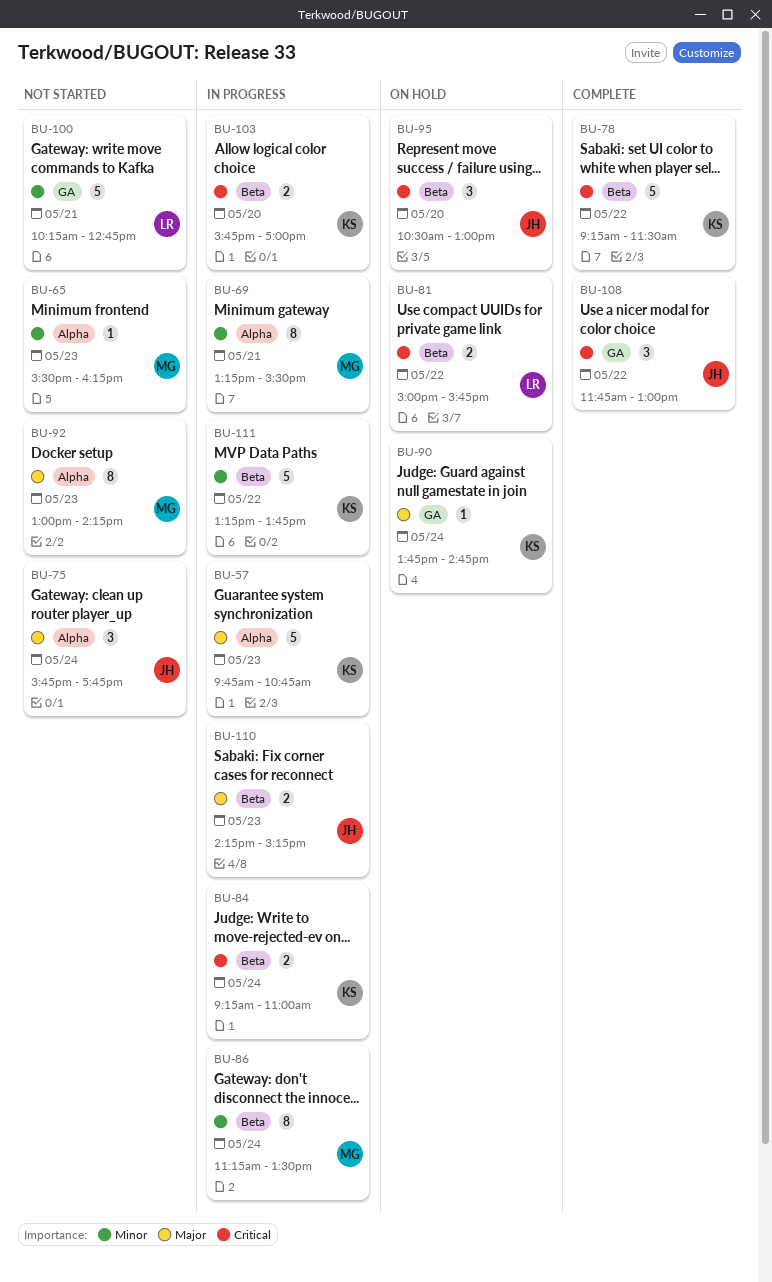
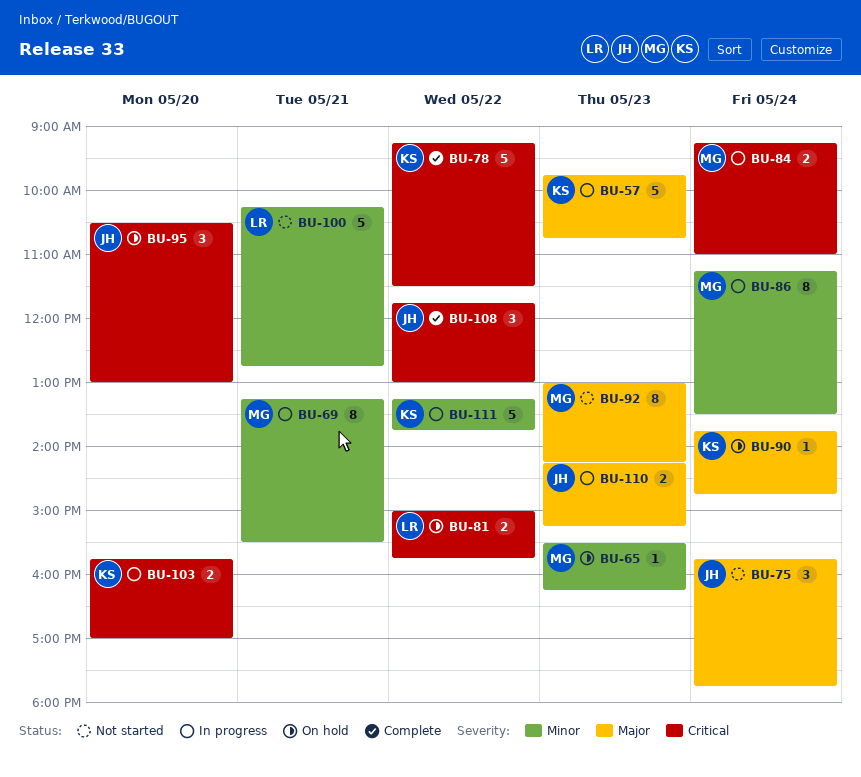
BU-65, status: Not started -> On hold
BU-84, owner: KS -> MG

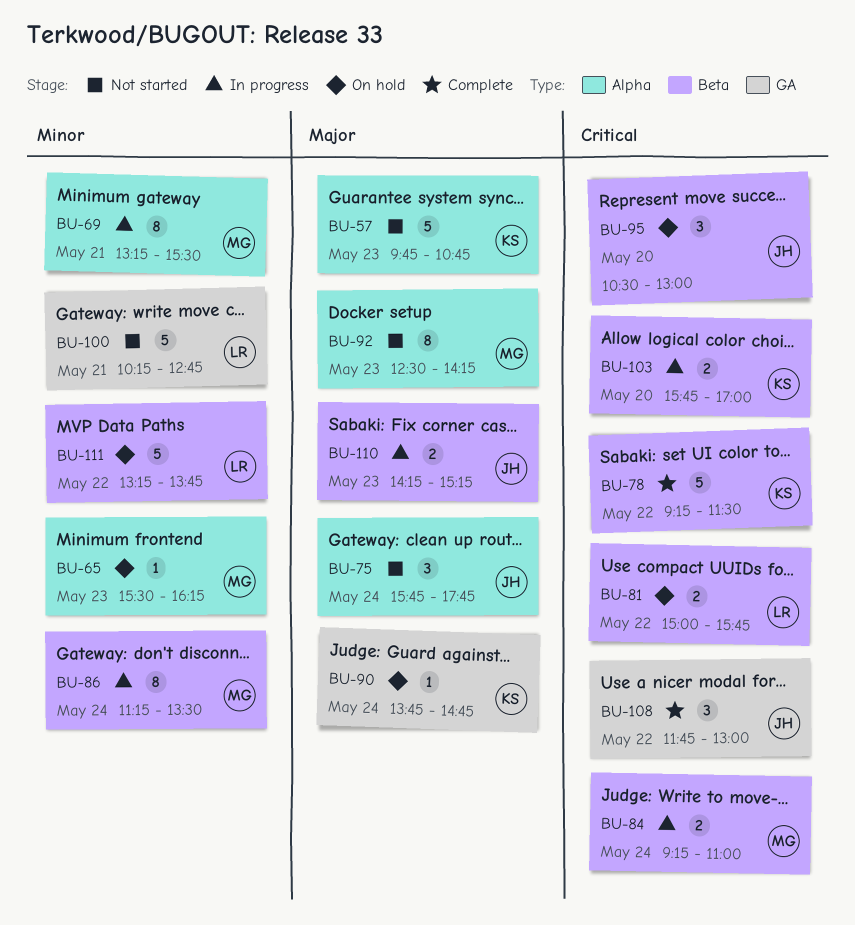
BU-57, status: In progress -> Not started
BU-92, begins: 13:00 -> 12:30
BU-111, status: In progress -> On hold
BU-111, owner: KS -> LR

